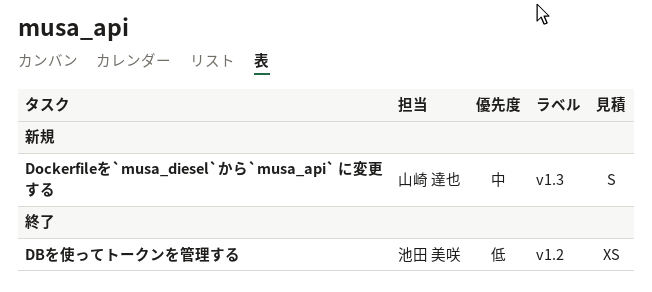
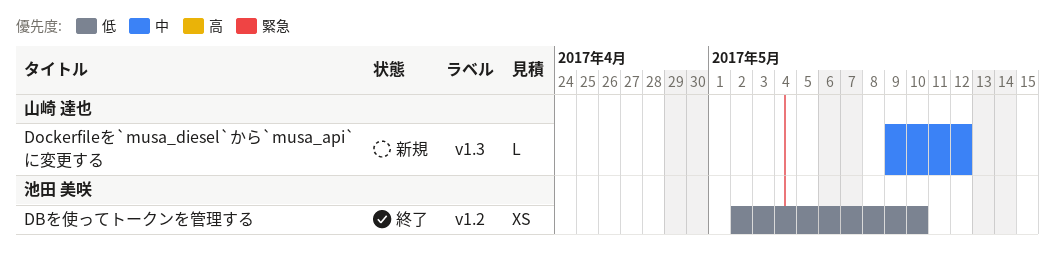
Dockerfileを`musa_diesel`から`musa_api` に変更する, estimate: S -> L

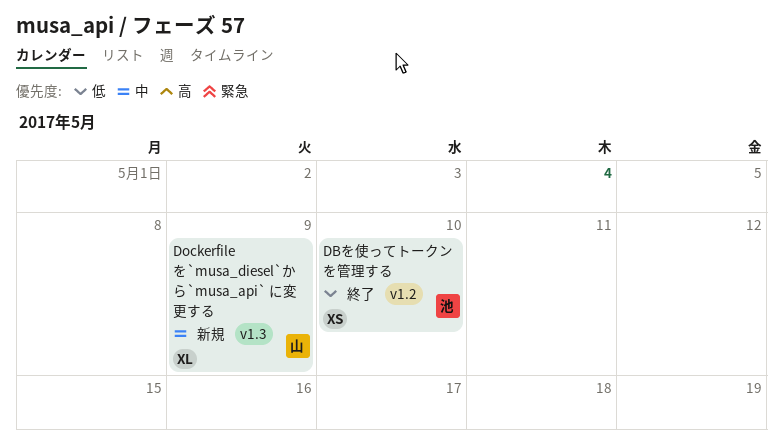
Dockerfileを`musa_diesel`から`musa_api` に変更する, estimate: L -> XL
Dockerfileを`musa_diesel`から`musa_api` に変更する, due: May 12 -> May 9

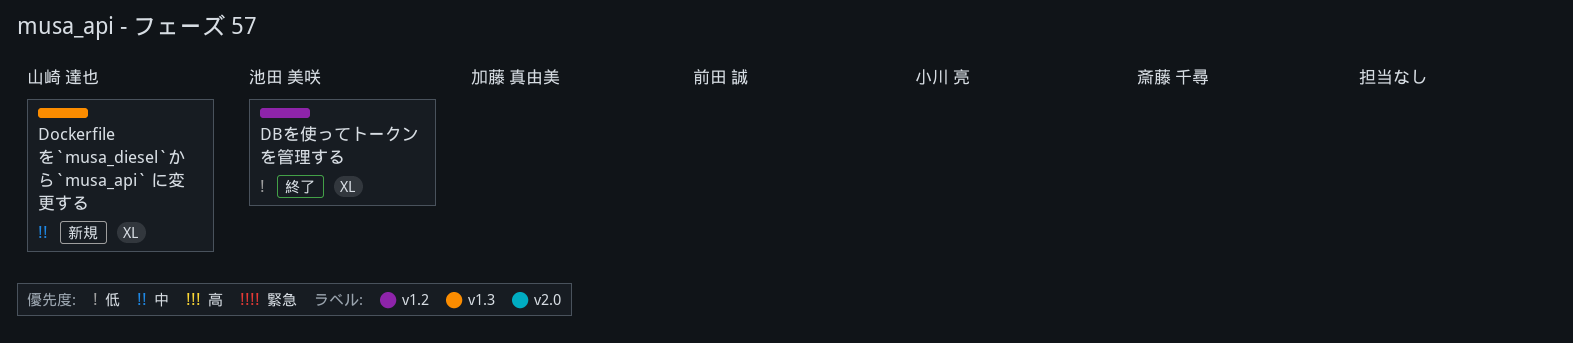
DBを使ってトークンを管理する, estimate: XS -> XL

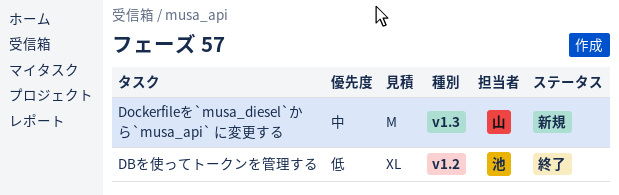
Dockerfileを`musa_diesel`から`musa_api` に変更する, estimate: XL -> M

